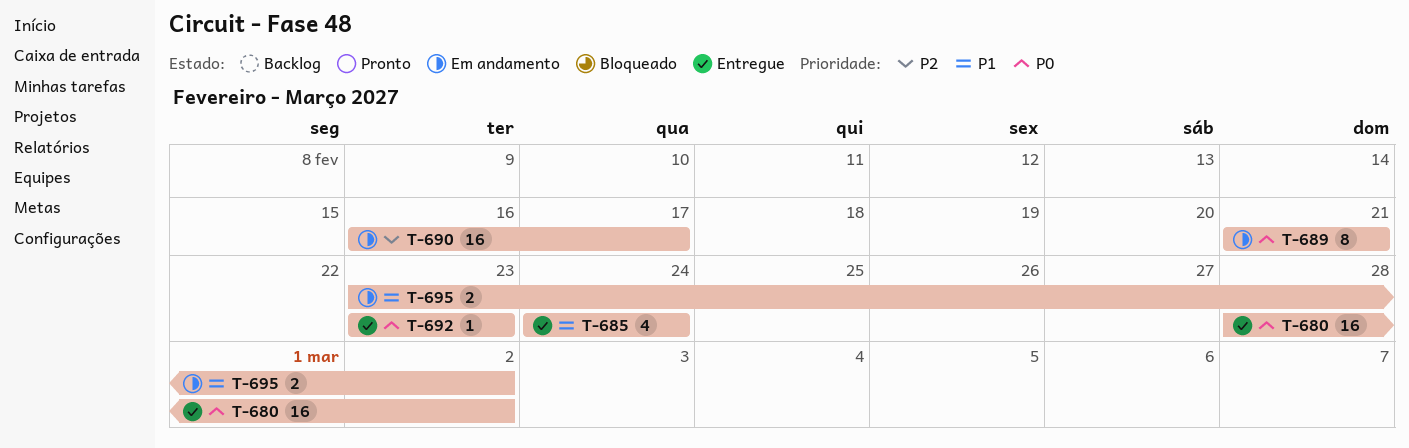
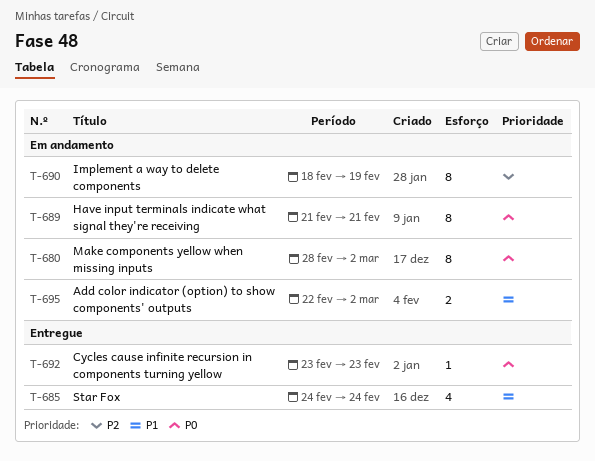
T-680, status: Entregue -> Em andamento
T-680, estimate: 16 -> 8
T-690, estimate: 16 -> 8
T-690, start: Feb 16 -> Feb 18
T-690, due: Feb 17 -> Feb 19
T-695, start: Feb 23 -> Feb 22

